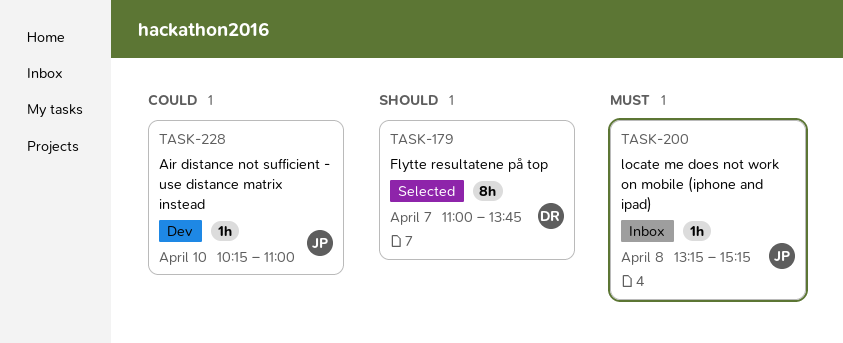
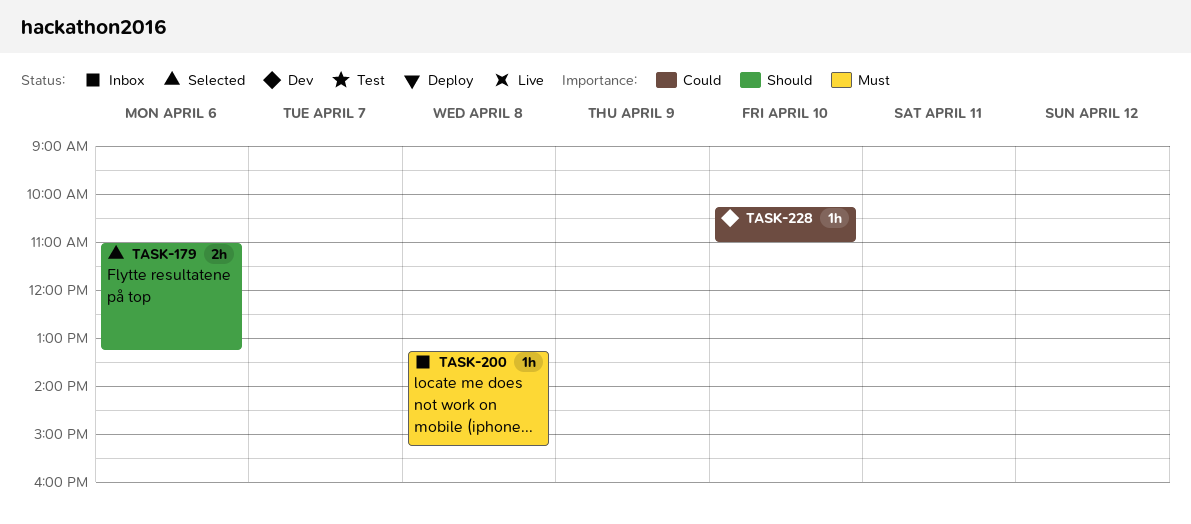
TASK-179, estimate: 8h -> 2h
TASK-179, day: Apr 7 -> Apr 6
TASK-179, ends: 13:45 -> 13:15

